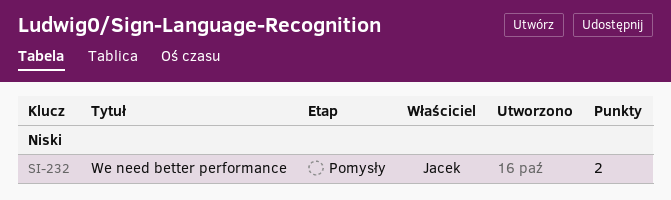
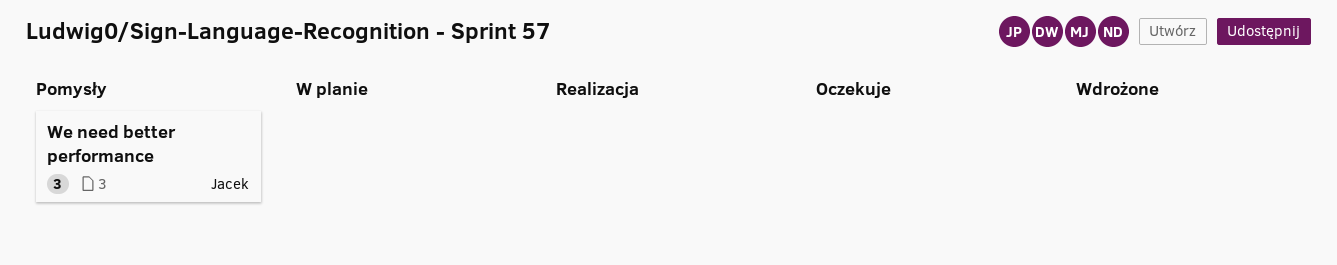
We need better performance, estimate: 2 -> 3

